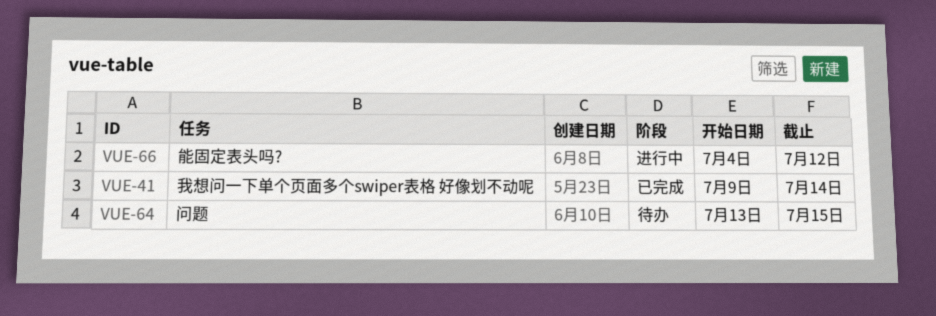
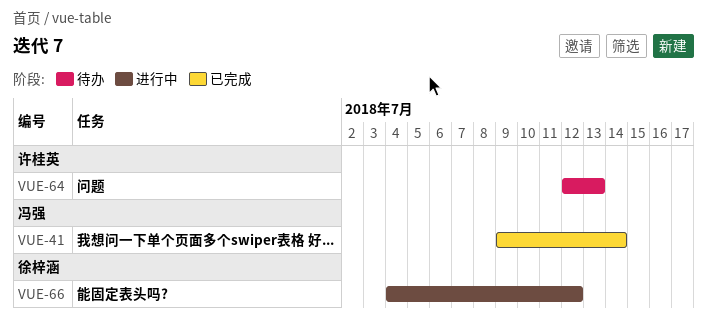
VUE-64, start: Jul 13 -> Jul 12
VUE-64, due: Jul 15 -> Jul 13

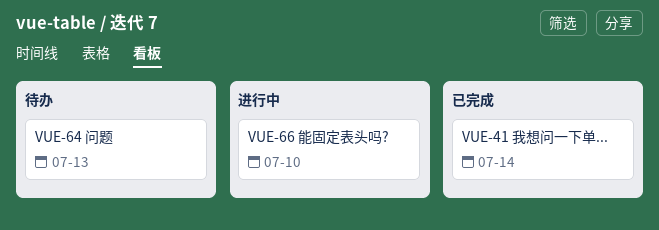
VUE-66, due: Jul 12 -> Jul 10

